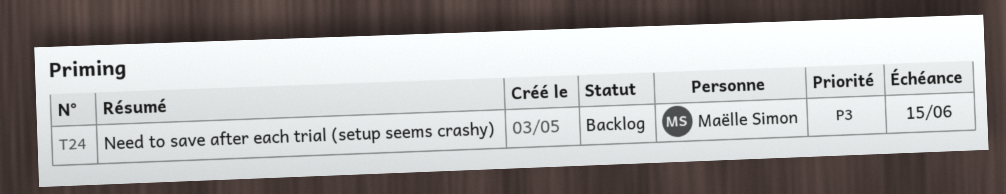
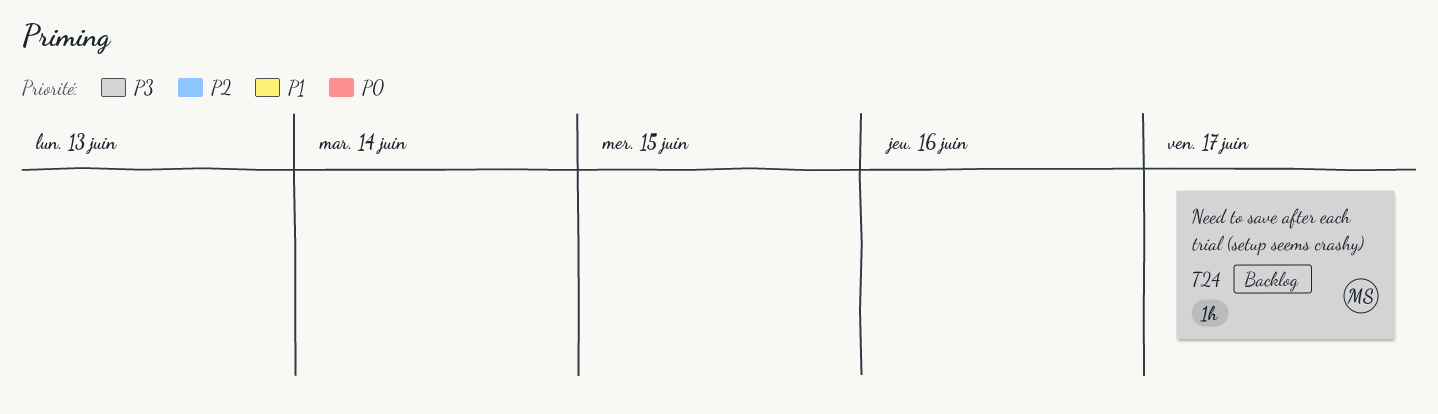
T24, due: Jun 15 -> Jun 17

